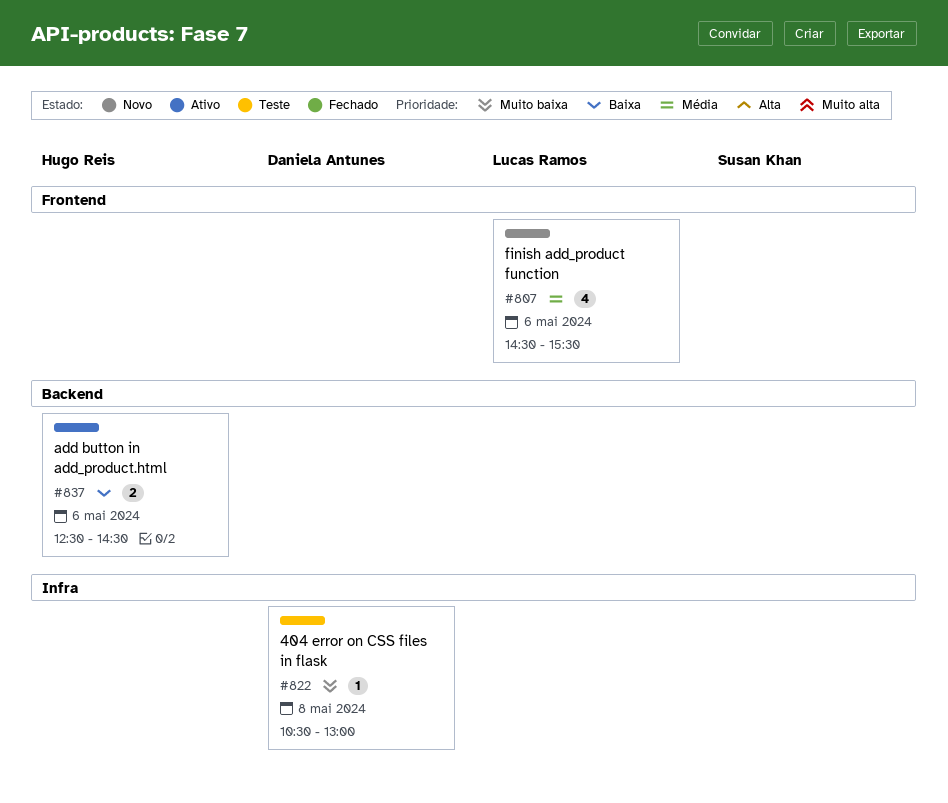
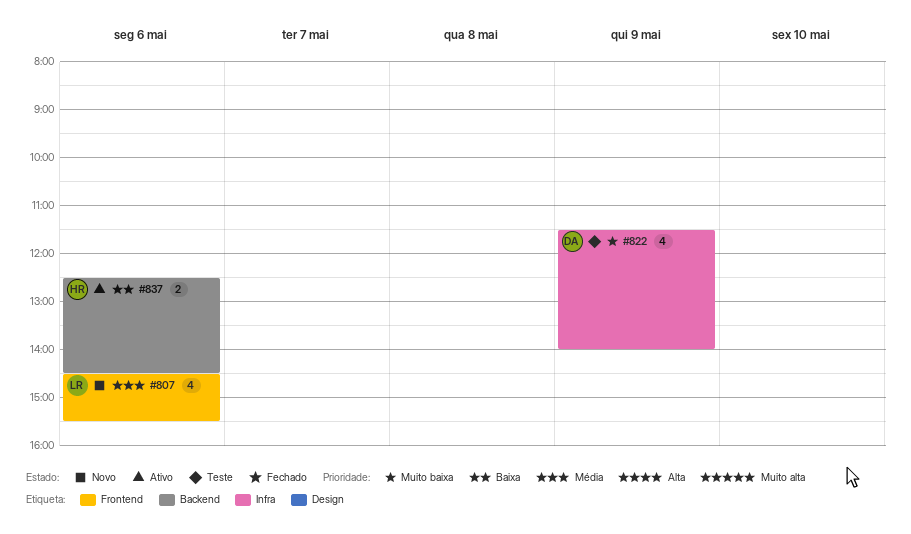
#822, estimate: 1 -> 4
#822, day: May 8 -> May 9
#822, begins: 10:30 -> 11:30
#822, ends: 13:00 -> 14:00

